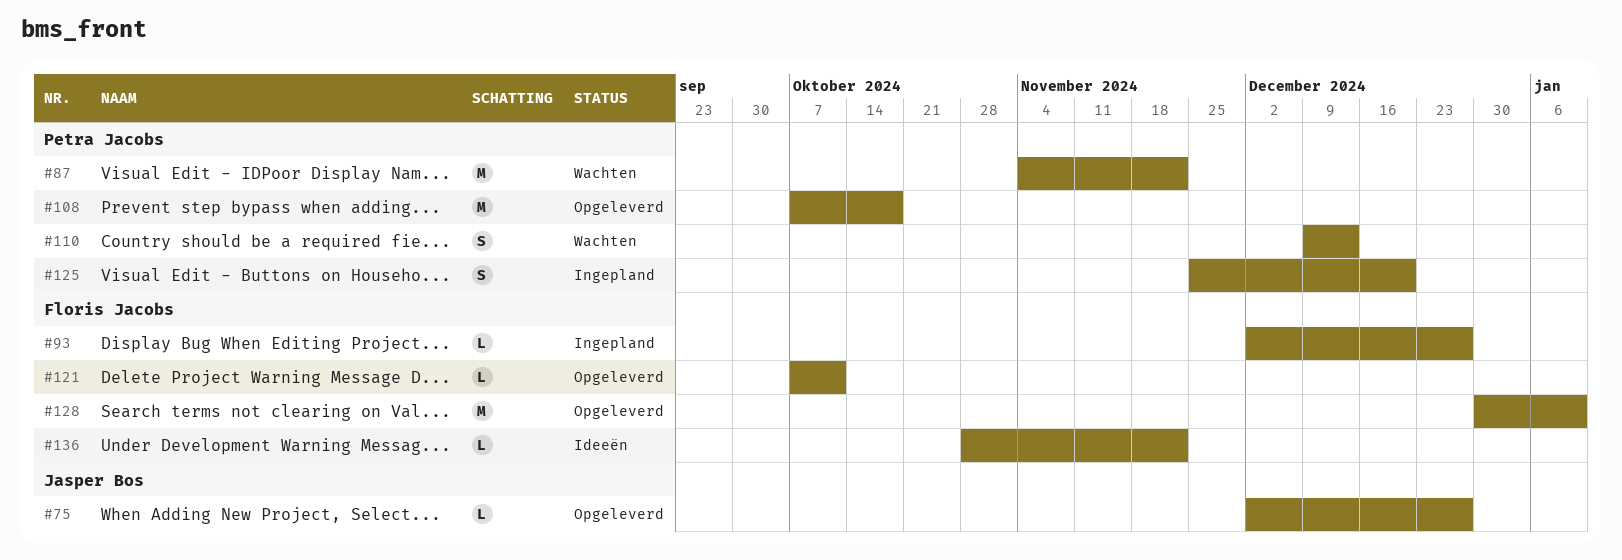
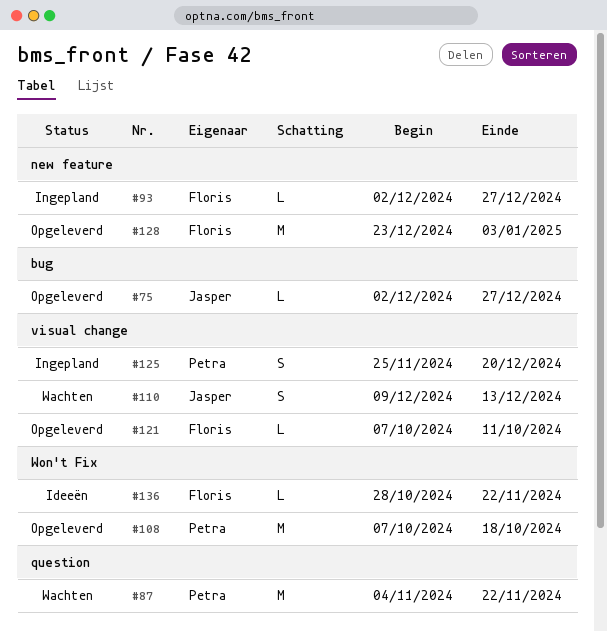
#110, owner: Petra Jacobs -> Jasper Bos
#128, start: Dec 30 -> Dec 23
#128, due: Jan 10 -> Jan 3

